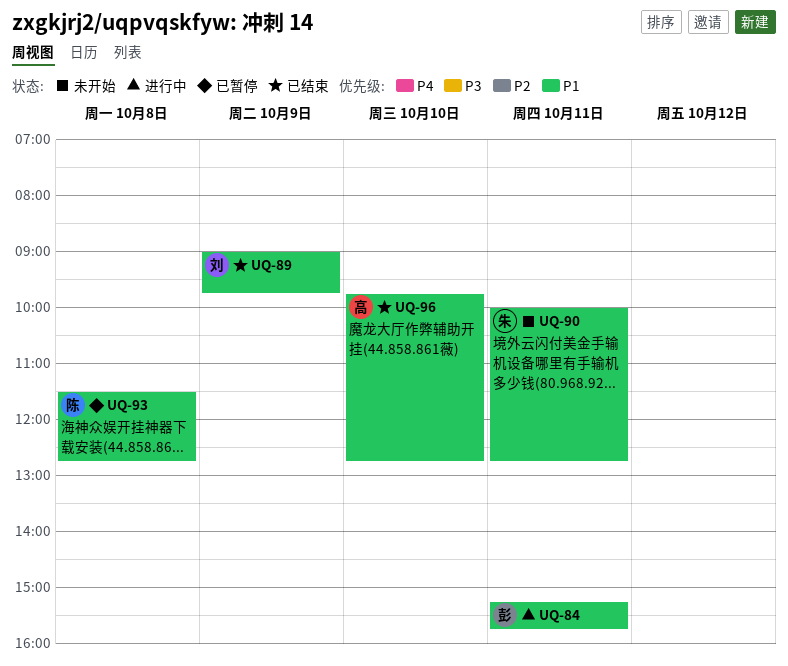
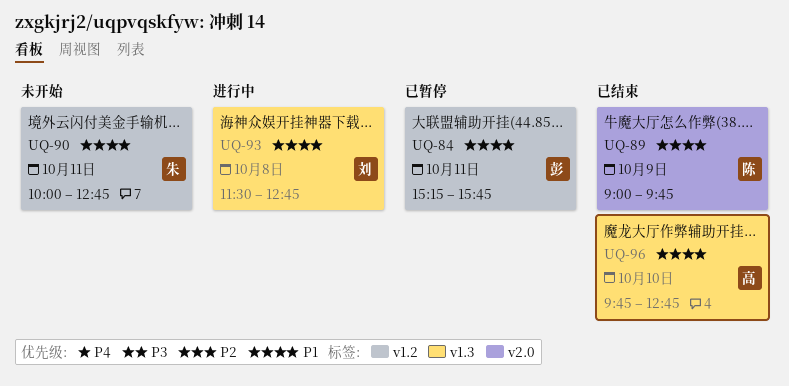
UQ-84, status: 进行中 -> 已暂停
UQ-89, owner: 刘 -> 陈
UQ-93, status: 已暂停 -> 进行中
UQ-93, owner: 陈 -> 刘

